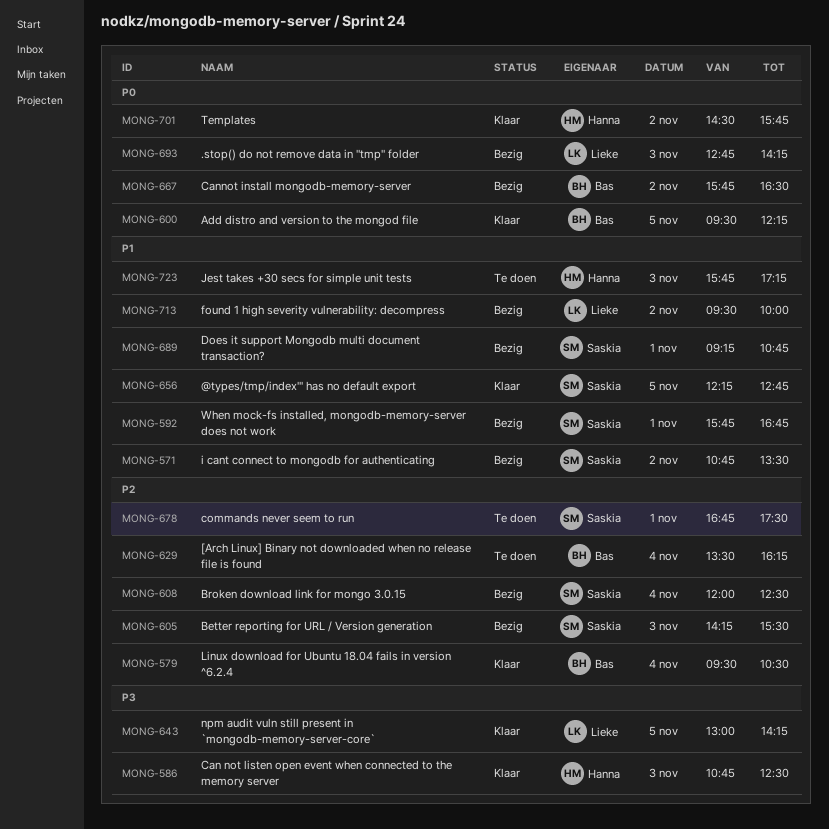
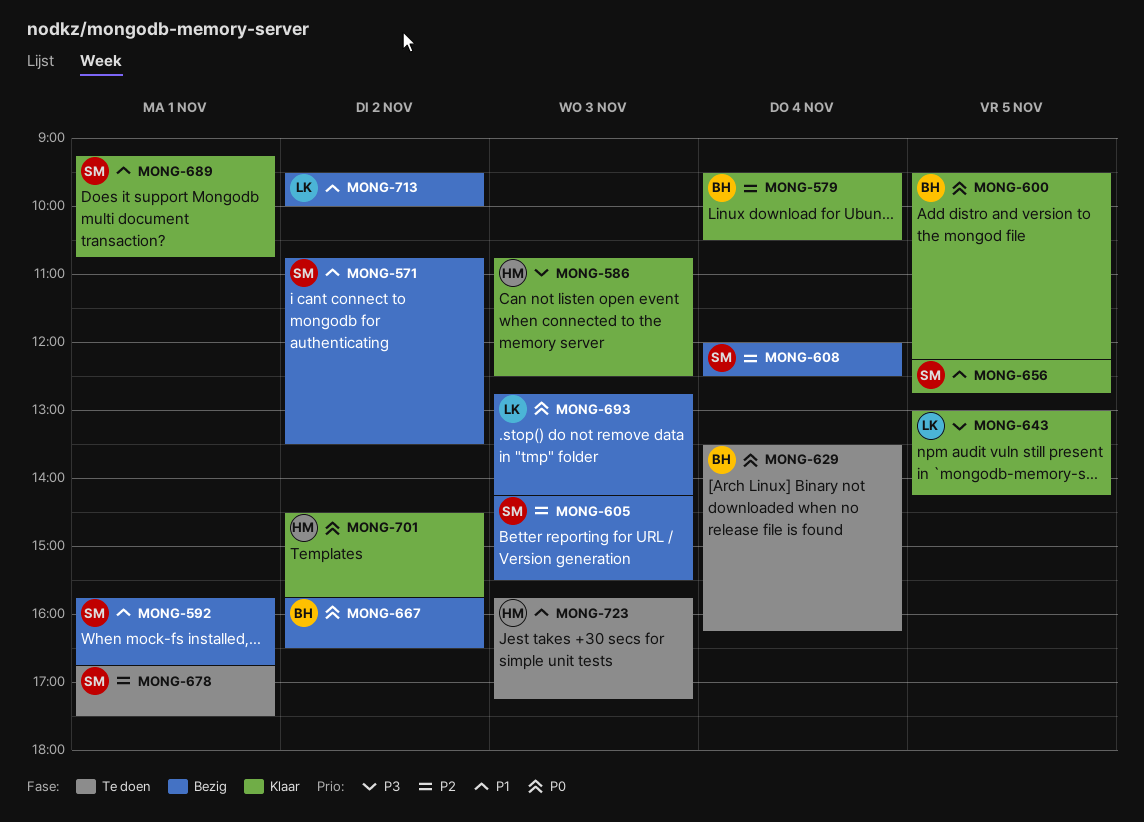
MONG-629, priority: P2 -> P0
MONG-689, status: Bezig -> Klaar

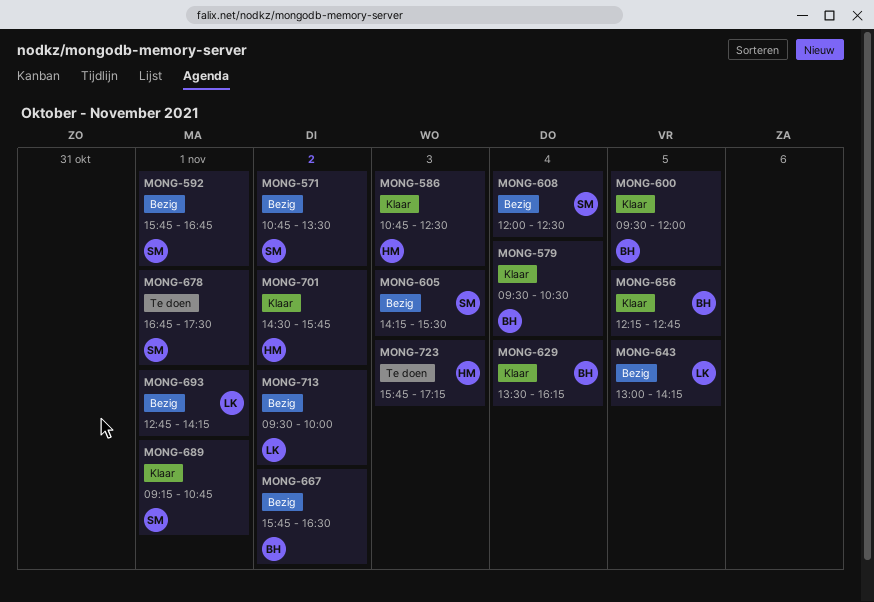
MONG-600, ends: 12:15 -> 12:00
MONG-629, status: Te doen -> Klaar
MONG-643, status: Klaar -> Bezig
MONG-656, owner: SM -> BH
MONG-693, day: Nov 3 -> Nov 1

